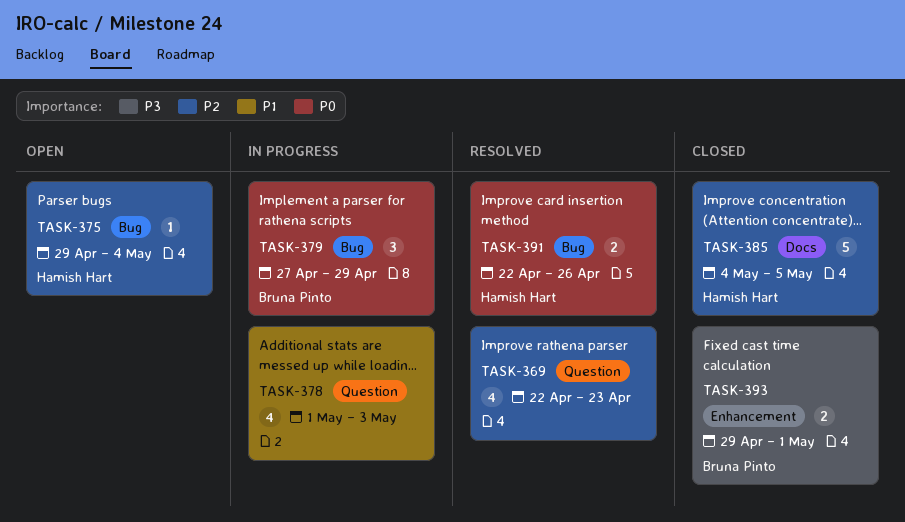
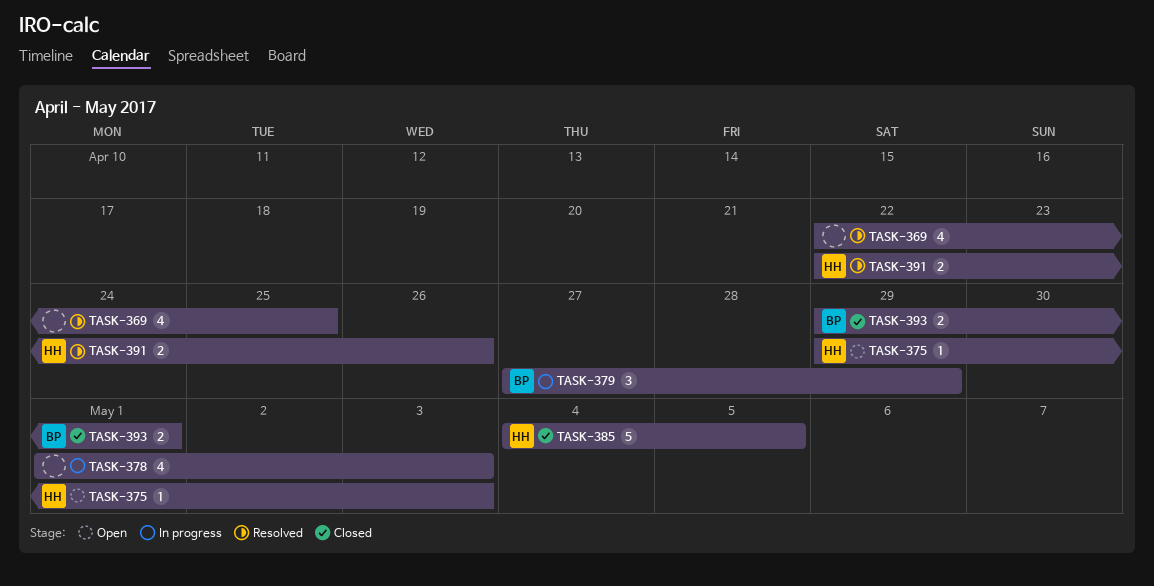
TASK-369, due: Apr 23 -> Apr 25
TASK-375, due: May 4 -> May 3

